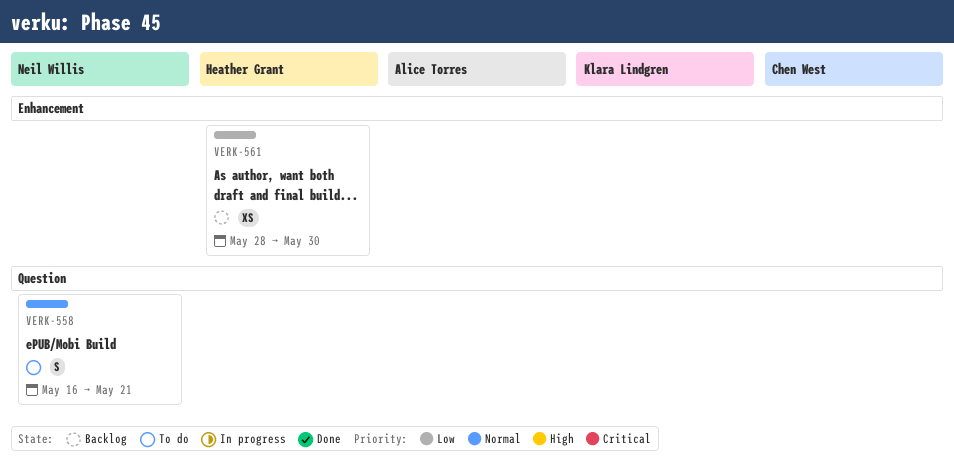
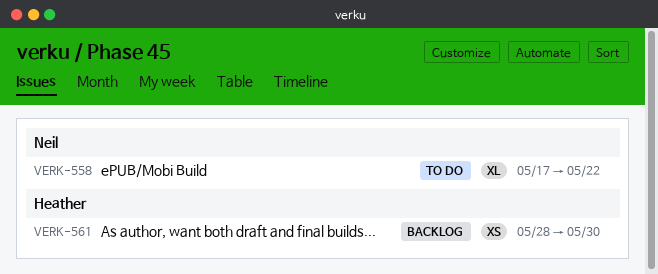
VERK-558, estimate: S -> XL
VERK-558, start: May 16 -> May 17
VERK-558, due: May 21 -> May 22

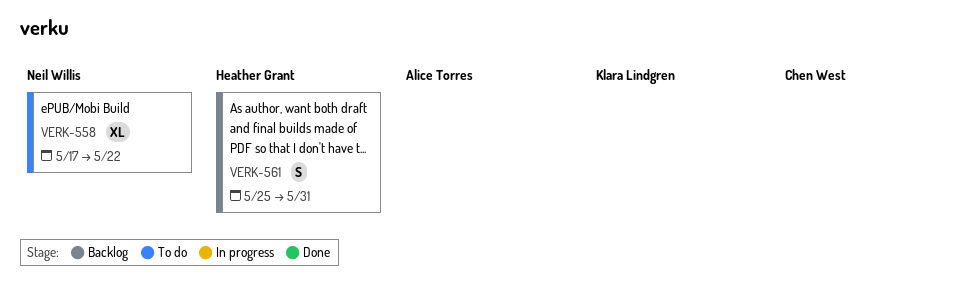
VERK-561, estimate: XS -> S
VERK-561, start: May 28 -> May 25
VERK-561, due: May 30 -> May 31

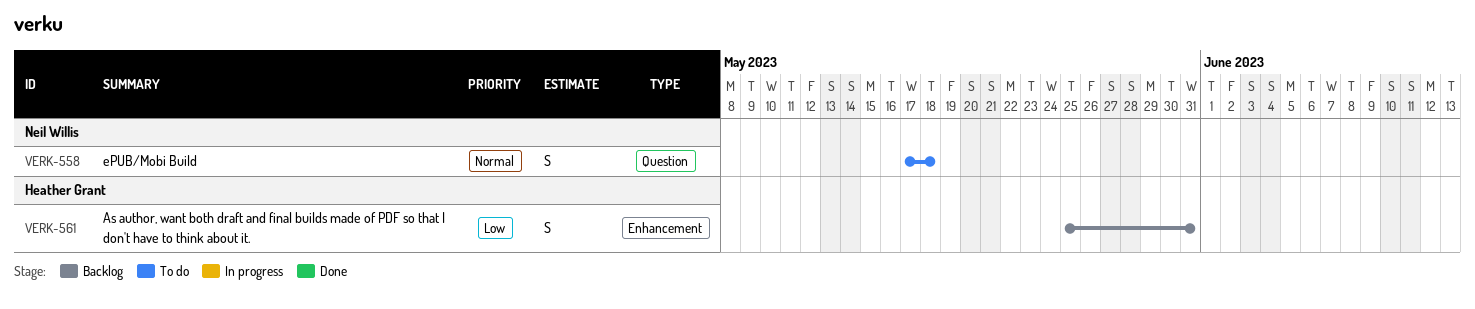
VERK-558, estimate: XL -> S
VERK-558, due: May 22 -> May 18

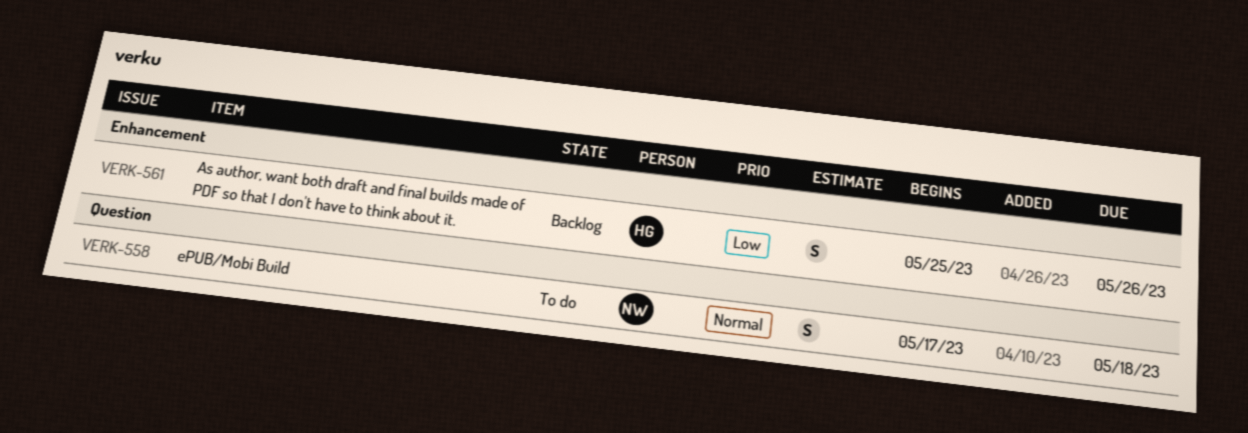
VERK-561, due: May 31 -> May 26

